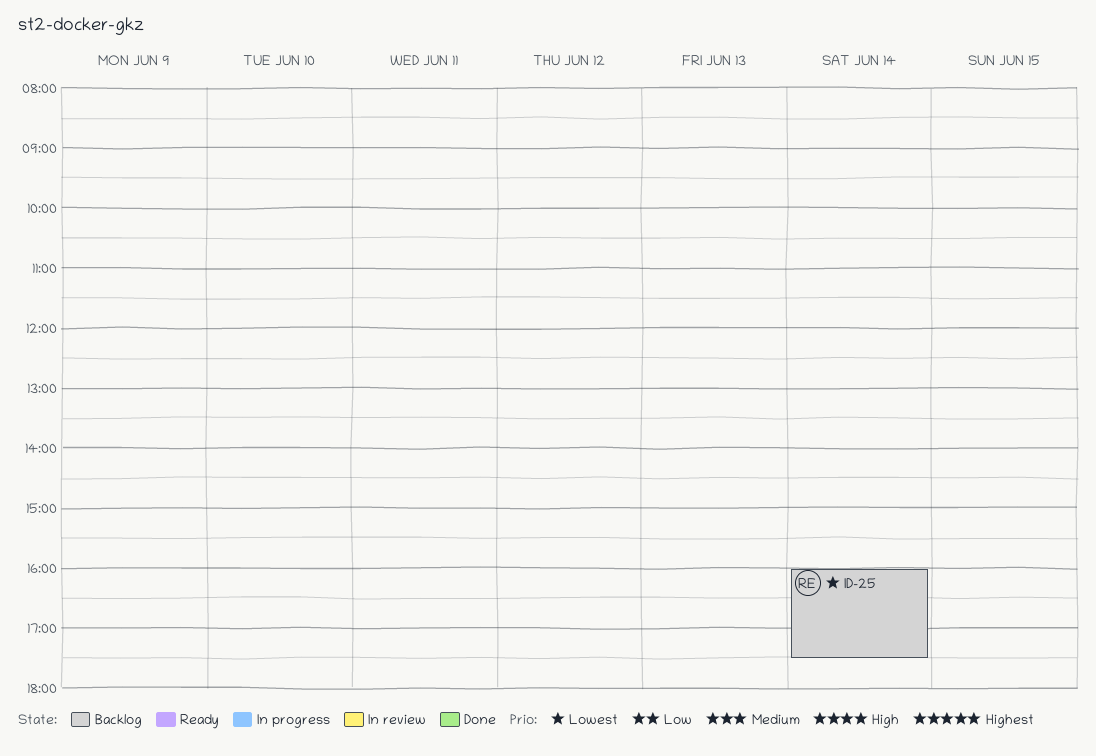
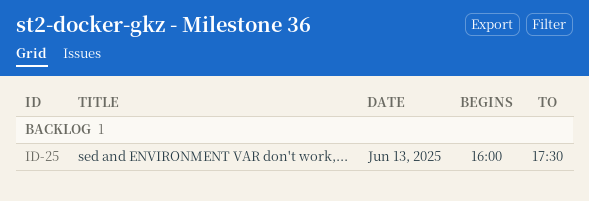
ID-25, day: Jun 14 -> Jun 13

